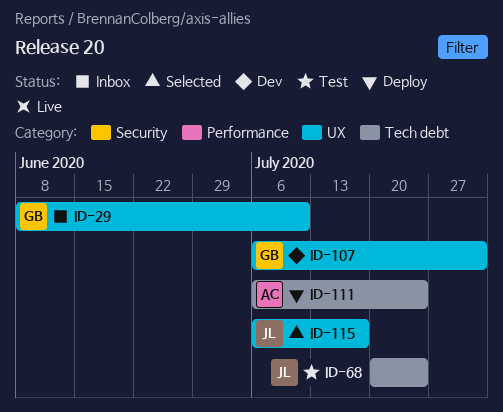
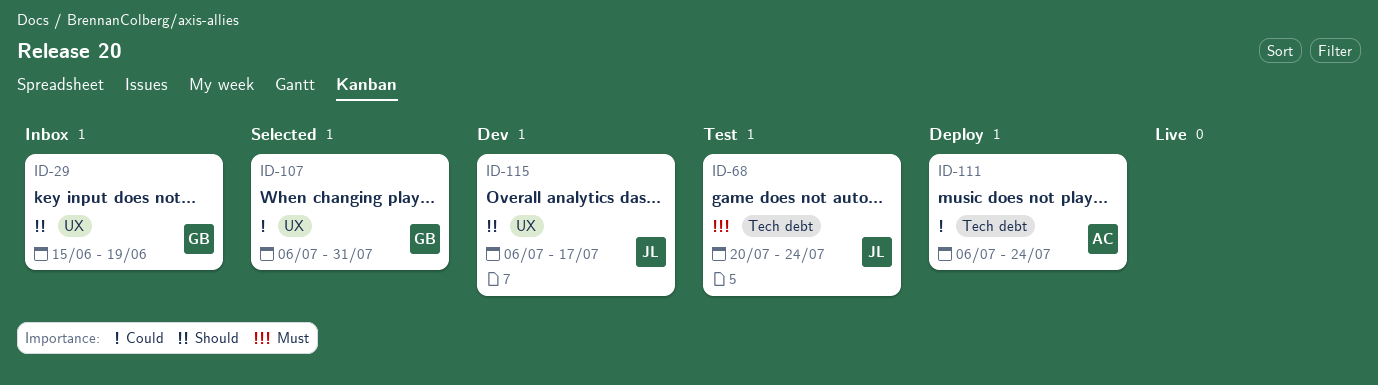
ID-29, start: Jun 8 -> Jun 15
ID-29, due: Jul 10 -> Jun 19
ID-107, status: Dev -> Selected
ID-115, status: Selected -> Dev

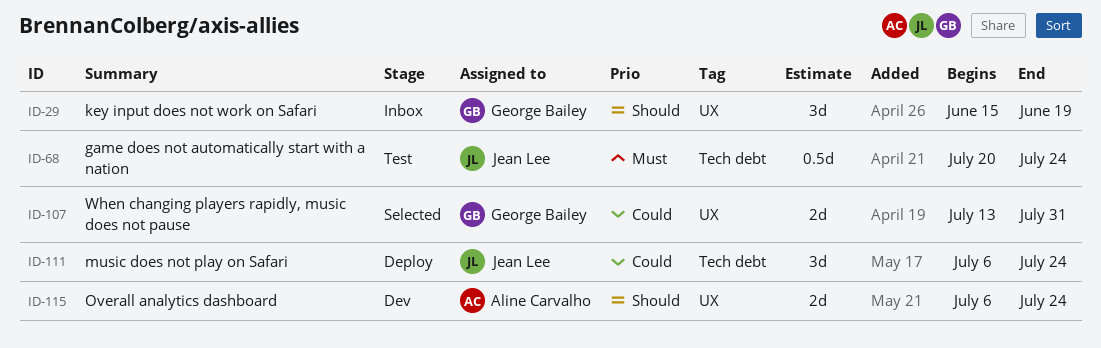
ID-107, start: Jul 6 -> Jul 13
ID-111, owner: Aline Carvalho -> Jean Lee
ID-115, owner: Jean Lee -> Aline Carvalho
ID-115, due: Jul 17 -> Jul 24

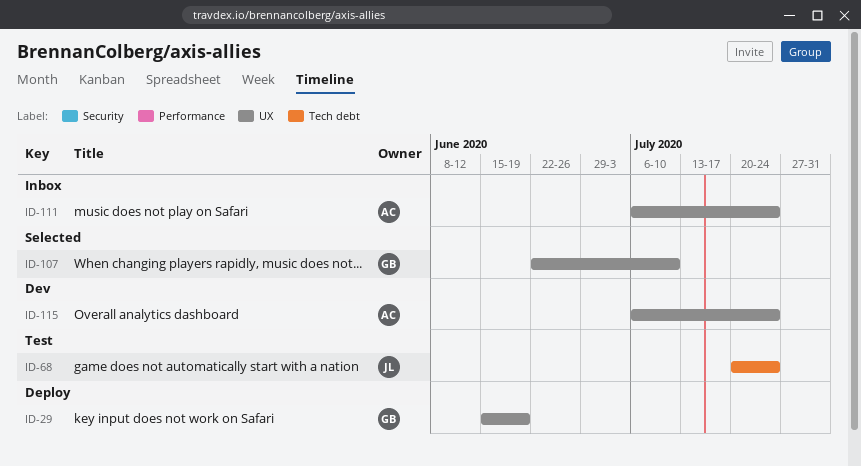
ID-29, status: Inbox -> Deploy
ID-107, start: Jul 13 -> Jun 22
ID-107, due: Jul 31 -> Jul 10
ID-111, status: Deploy -> Inbox
ID-111, owner: Jean Lee -> Aline Carvalho
ID-111, label: Tech debt -> UX

